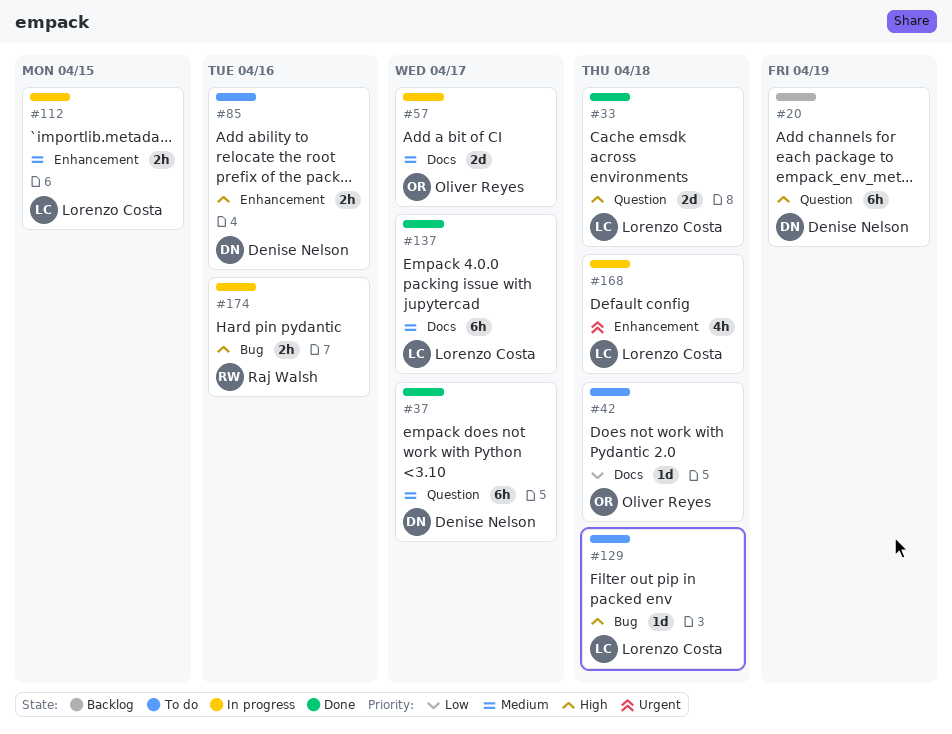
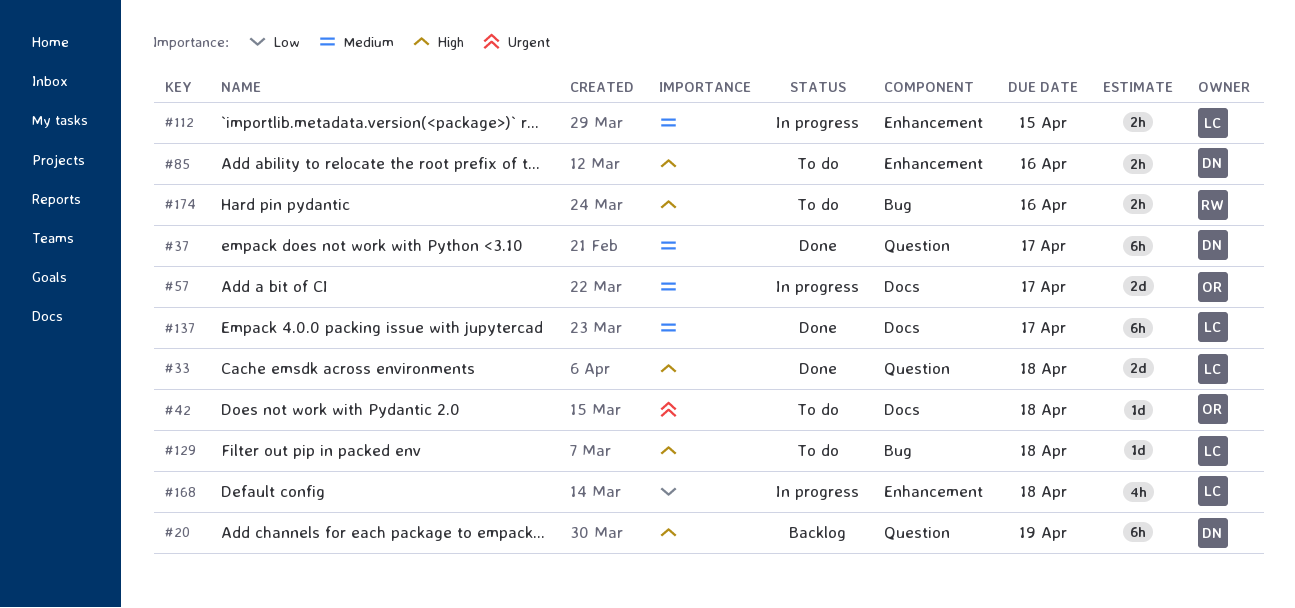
#42, priority: Low -> Urgent
#168, priority: Urgent -> Low
#174, status: In progress -> To do

